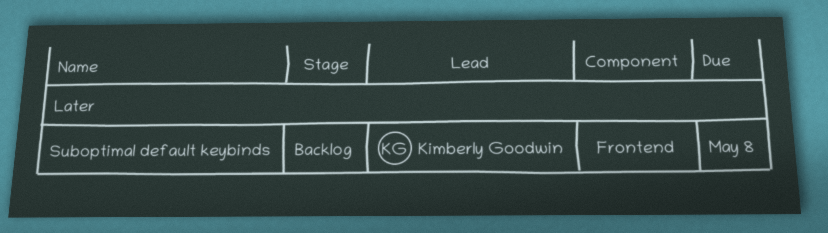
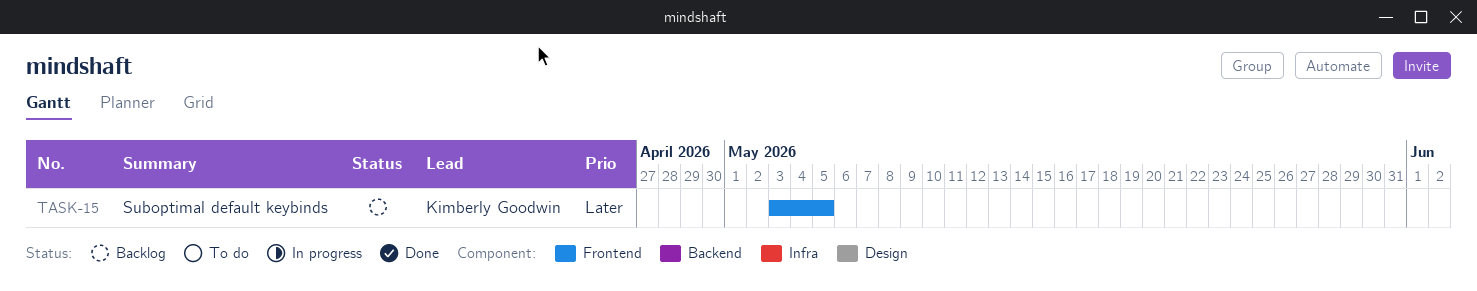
Suboptimal default keybinds, due: May 8 -> May 5

